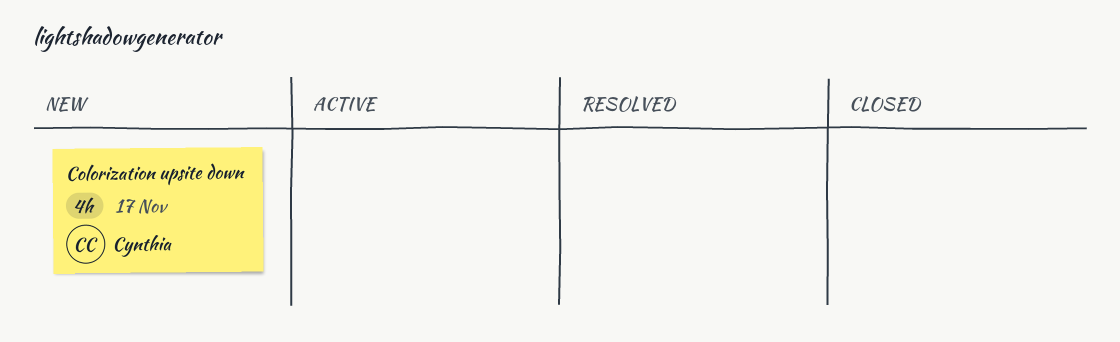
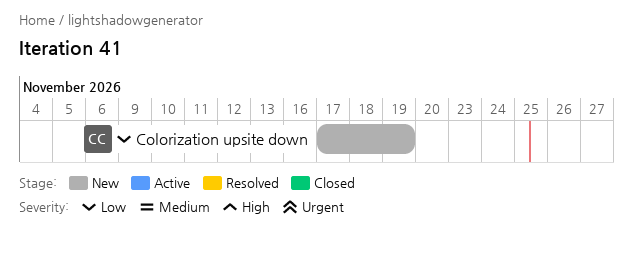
Colorization upsite down, due: Nov 17 -> Nov 19

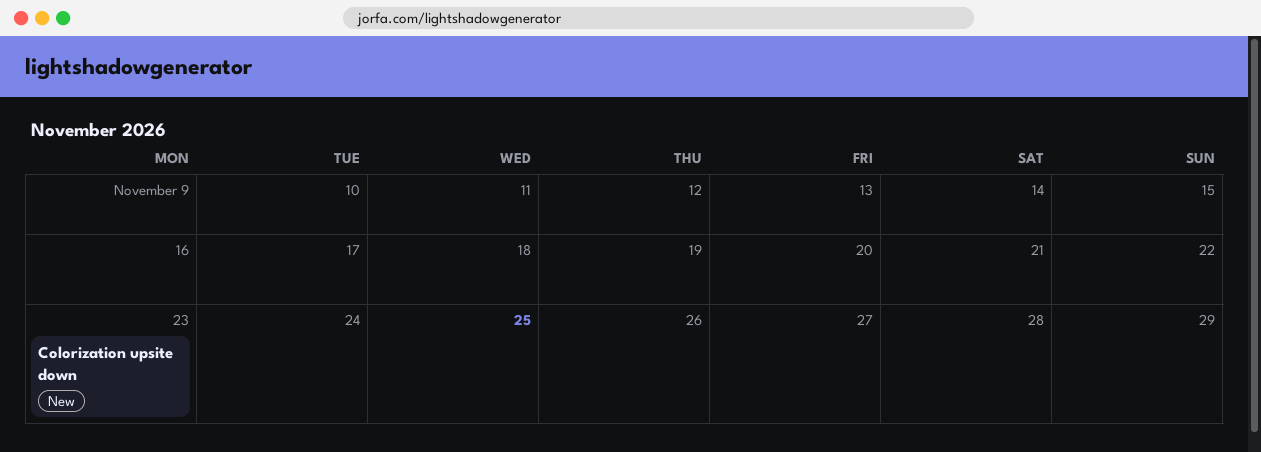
Colorization upsite down, due: Nov 19 -> Nov 23

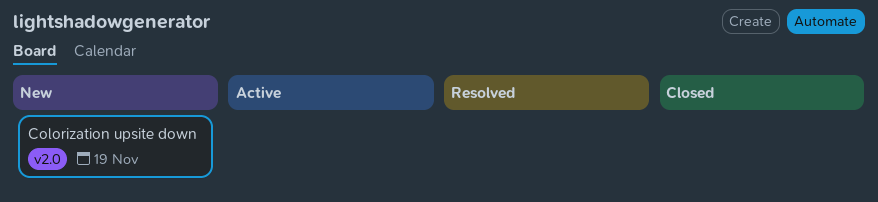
Colorization upsite down, due: Nov 23 -> Nov 19

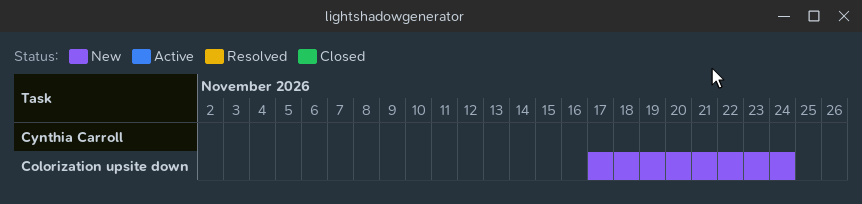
Colorization upsite down, due: Nov 19 -> Nov 24

